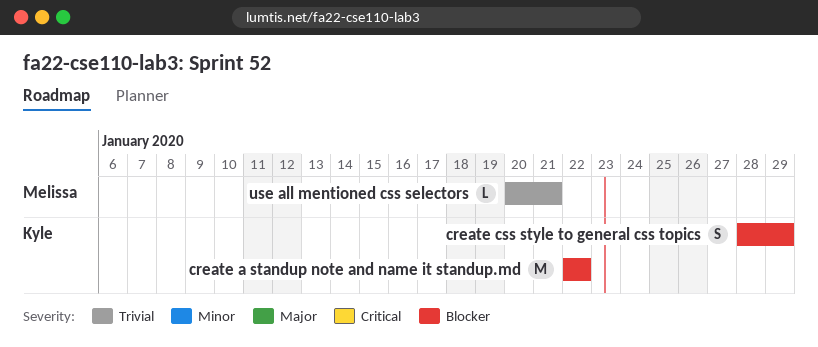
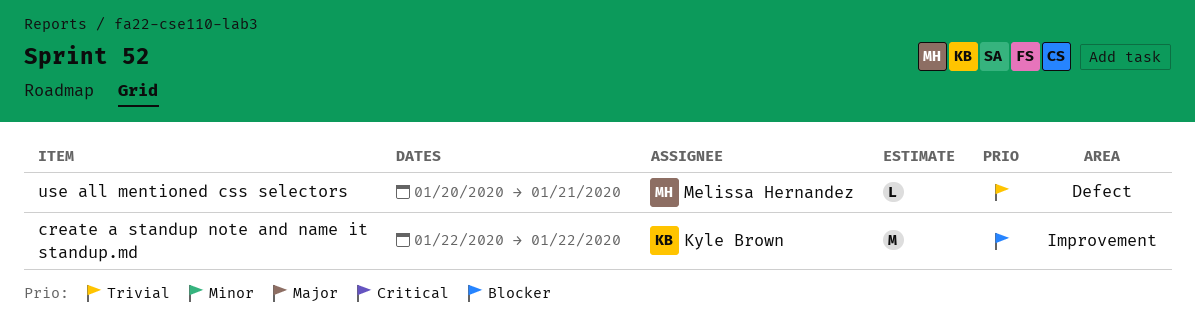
create css style to general css topics: present -> none

